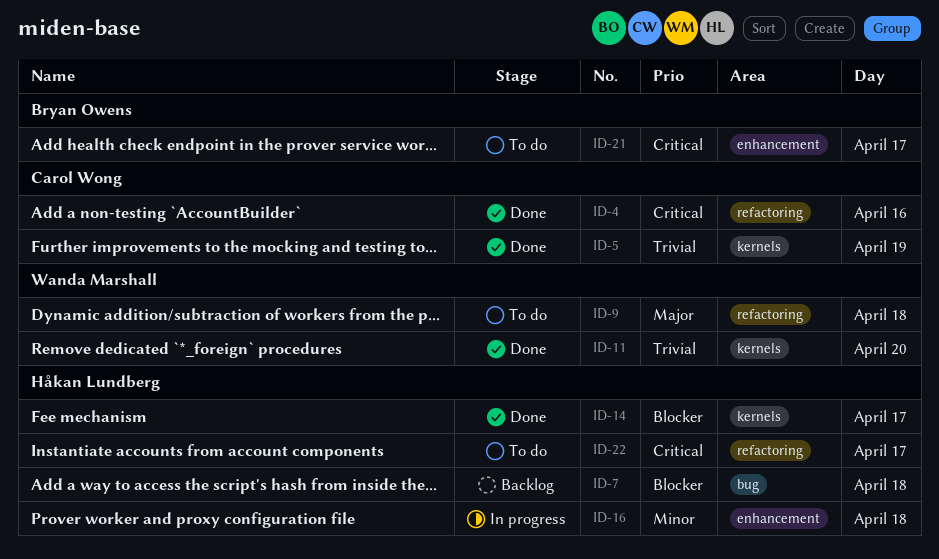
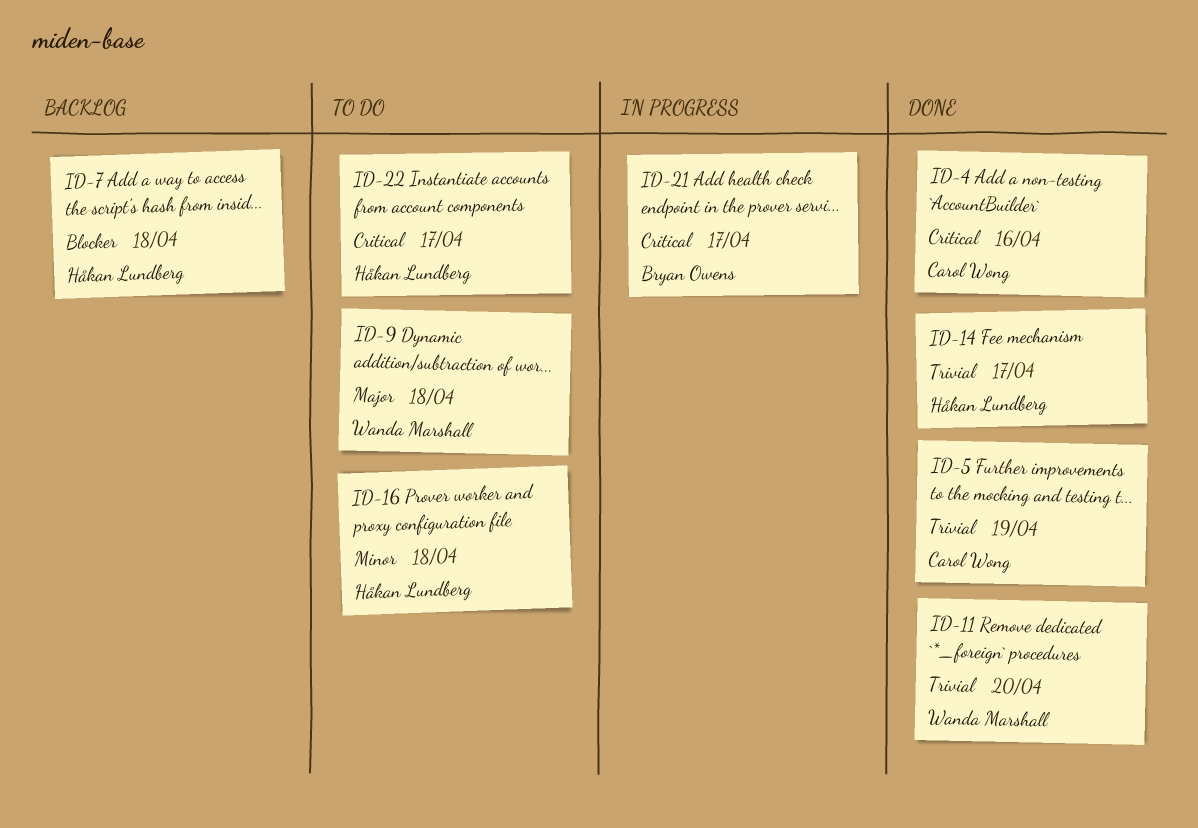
ID-14, priority: Blocker -> Trivial
ID-16, status: In progress -> To do
ID-21, status: To do -> In progress

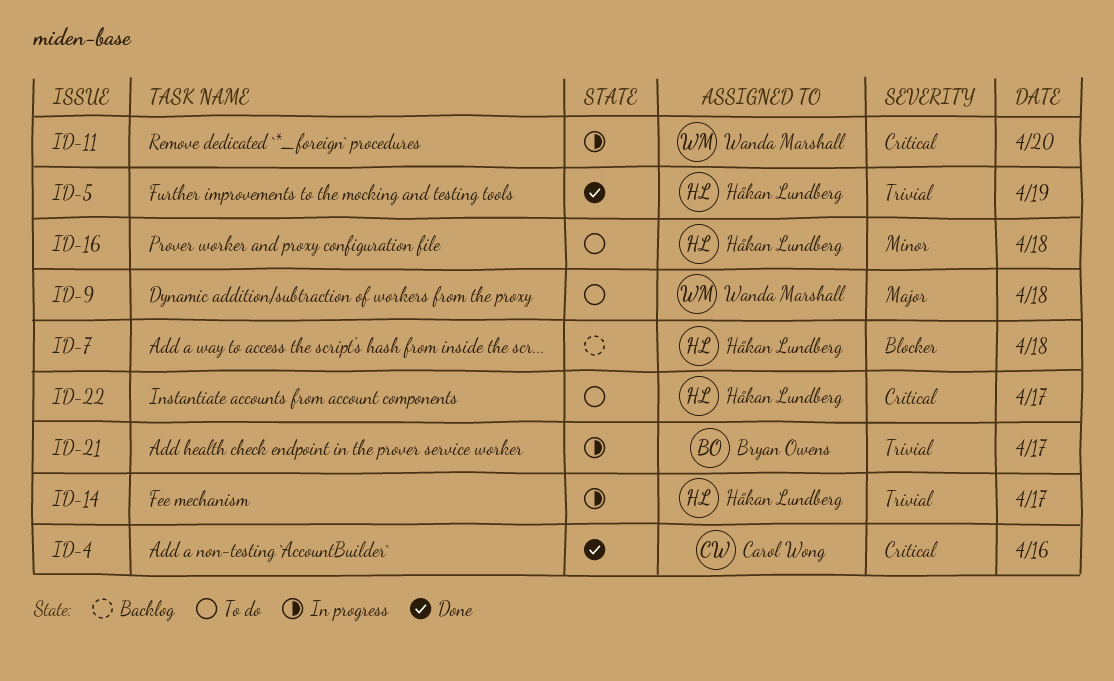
ID-5, owner: Carol Wong -> Håkan Lundberg
ID-11, status: Done -> In progress
ID-11, priority: Trivial -> Critical
ID-14, status: Done -> In progress
ID-21, priority: Critical -> Trivial

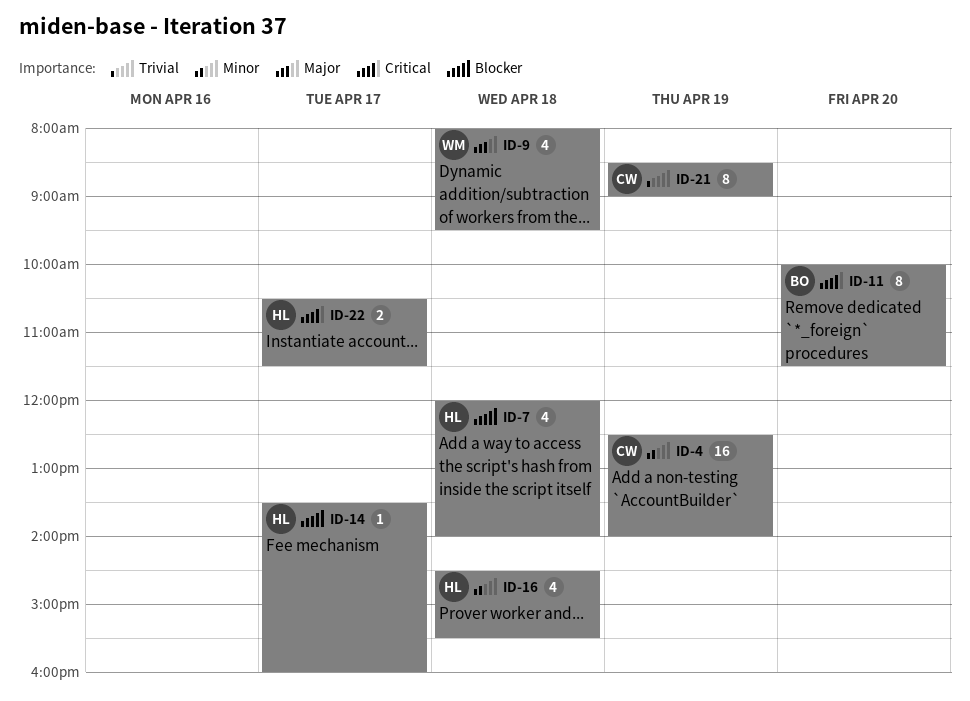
ID-4, priority: Critical -> Minor
ID-4, day: Apr 16 -> Apr 19
ID-5: present -> none
ID-11, owner: Wanda Marshall -> Bryan Owens
ID-14, priority: Trivial -> Blocker
ID-21, owner: Bryan Owens -> Carol Wong
ID-21, day: Apr 17 -> Apr 19

